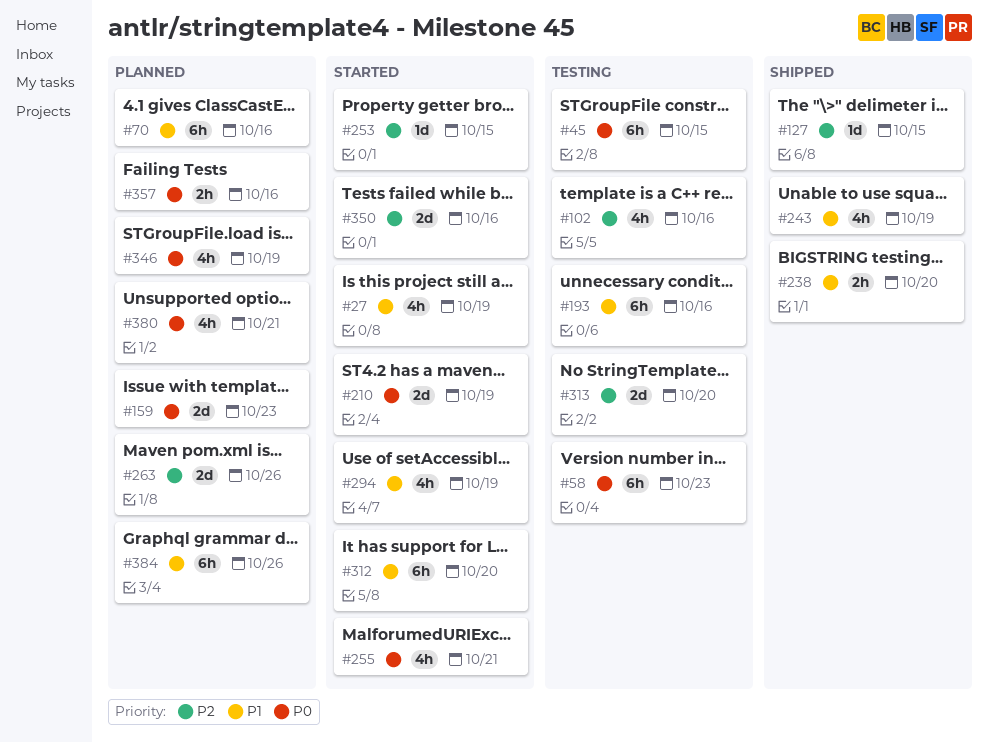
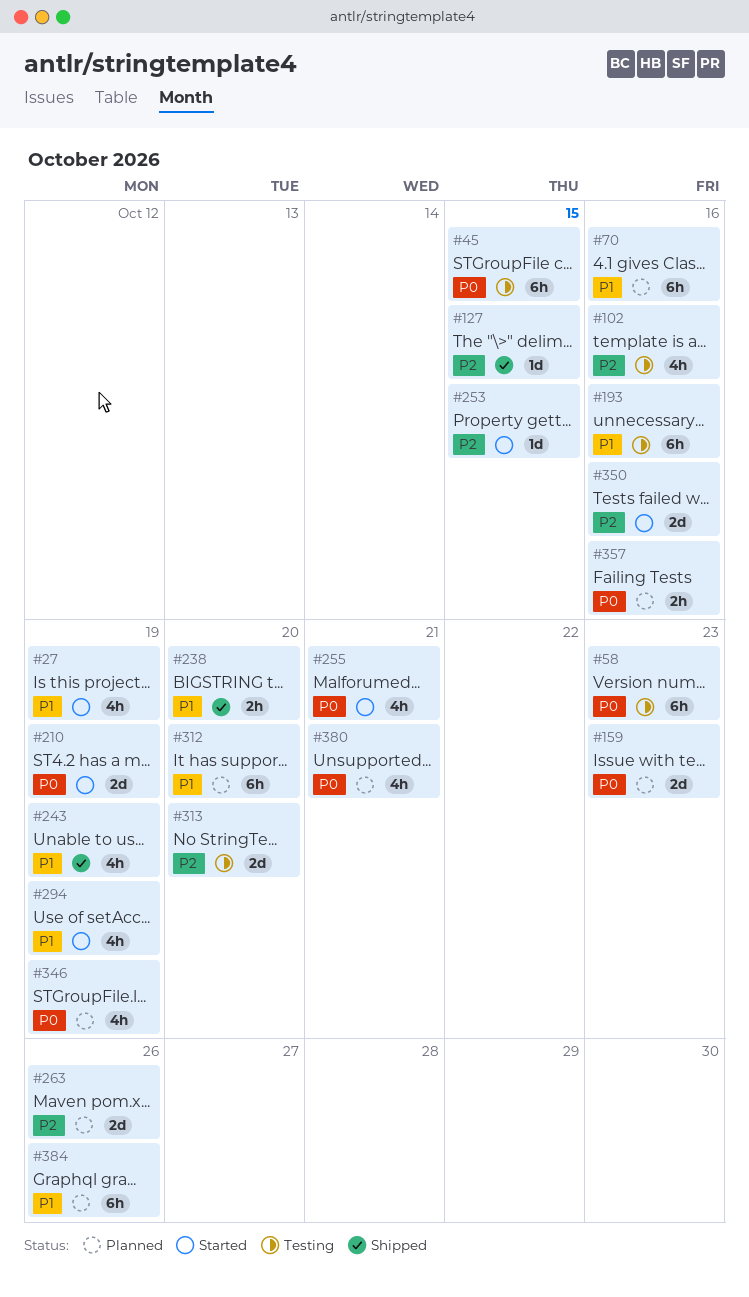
#312, status: Started -> Planned

